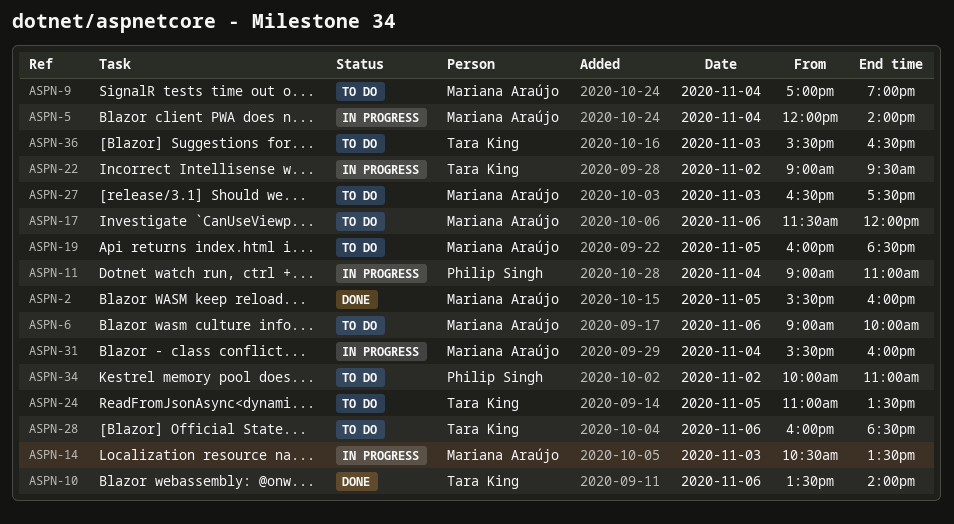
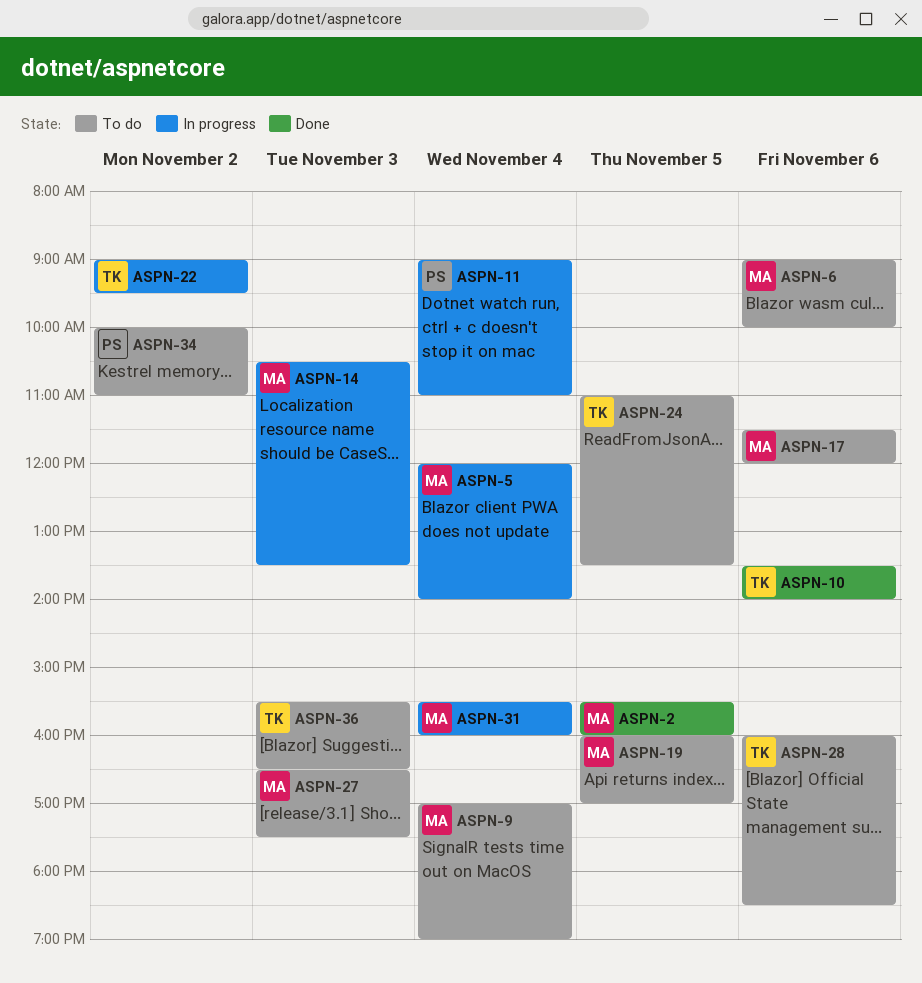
ASPN-19, ends: 18:30 -> 17:00

